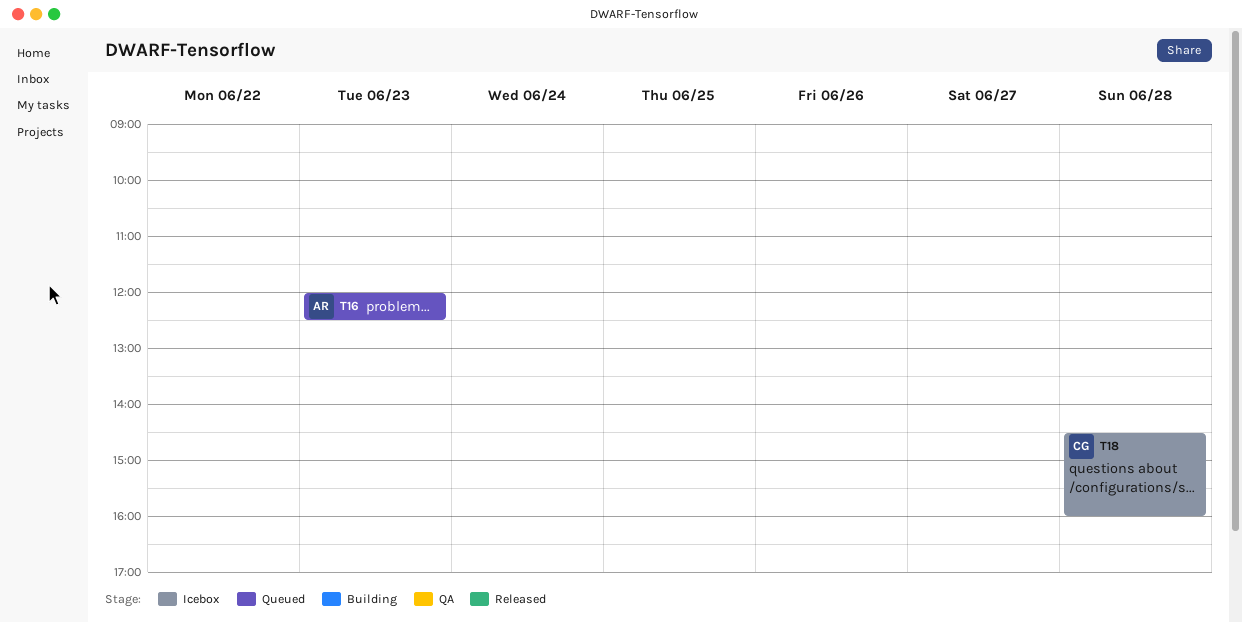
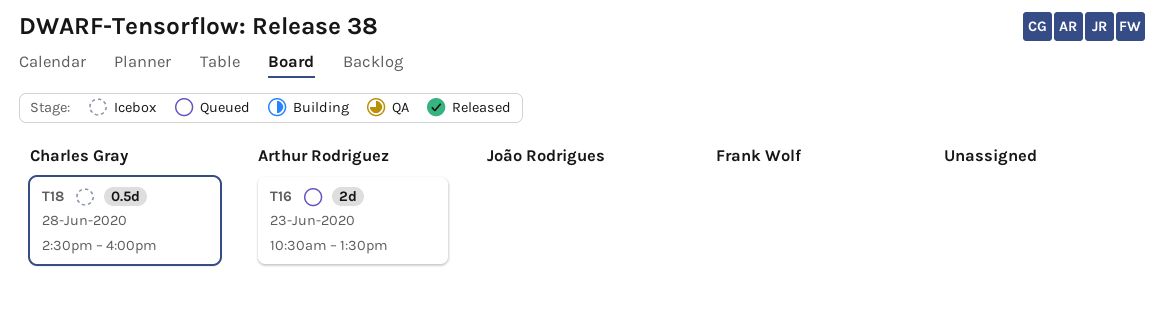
T16, begins: 12:00 -> 10:30
T16, ends: 12:30 -> 13:30

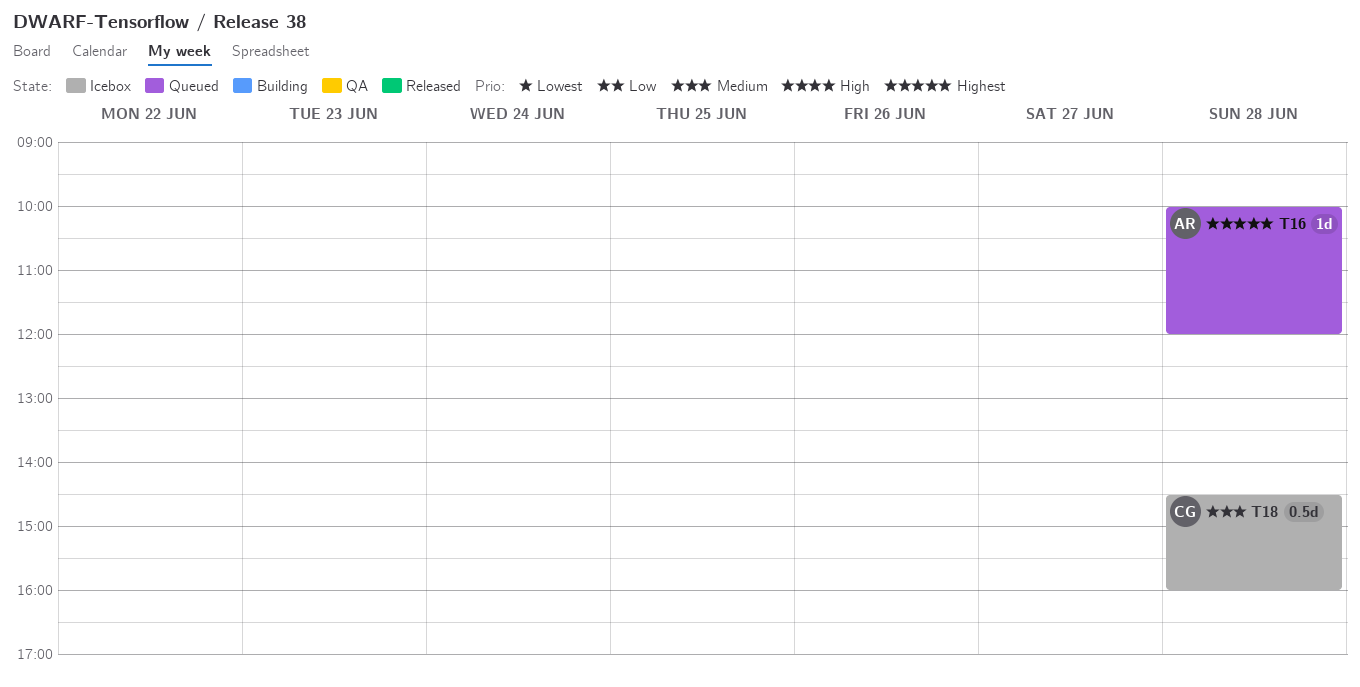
T16, estimate: 2d -> 1d
T16, day: Jun 23 -> Jun 28
T16, begins: 10:30 -> 10:00
T16, ends: 13:30 -> 12:00

